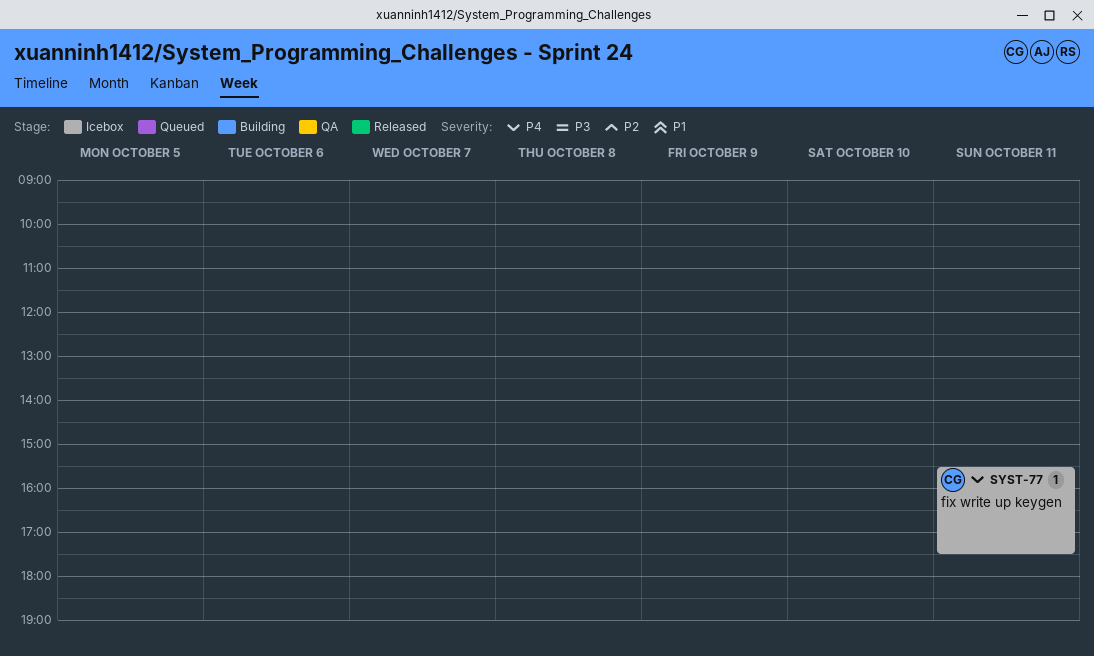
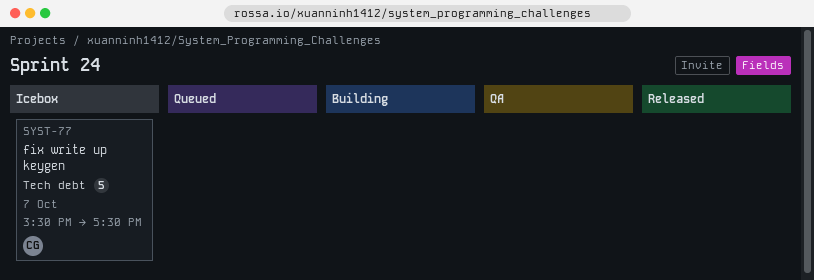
SYST-77, estimate: 1 -> 5
SYST-77, day: Oct 11 -> Oct 7

